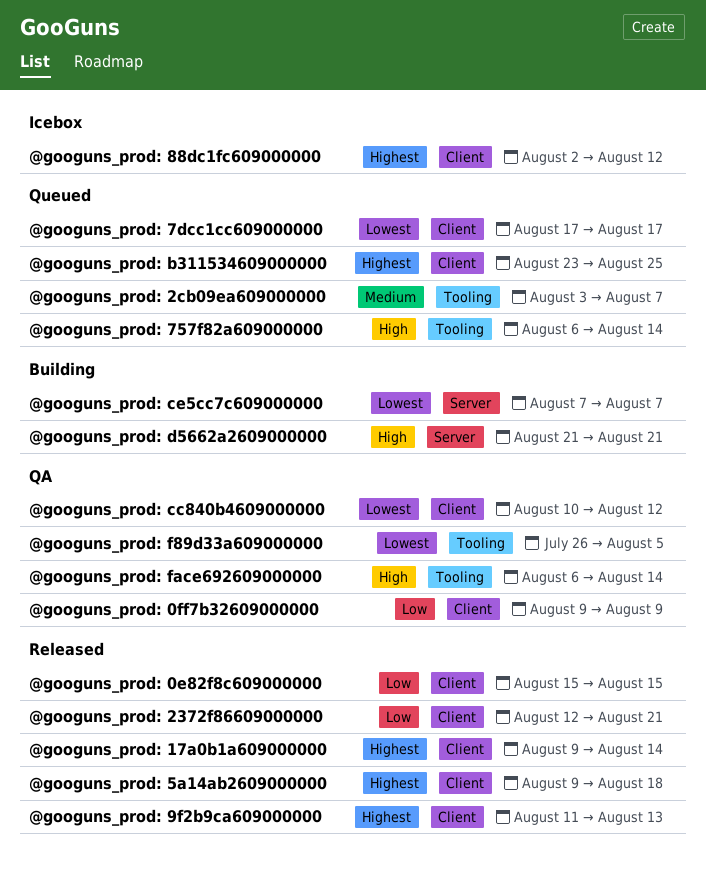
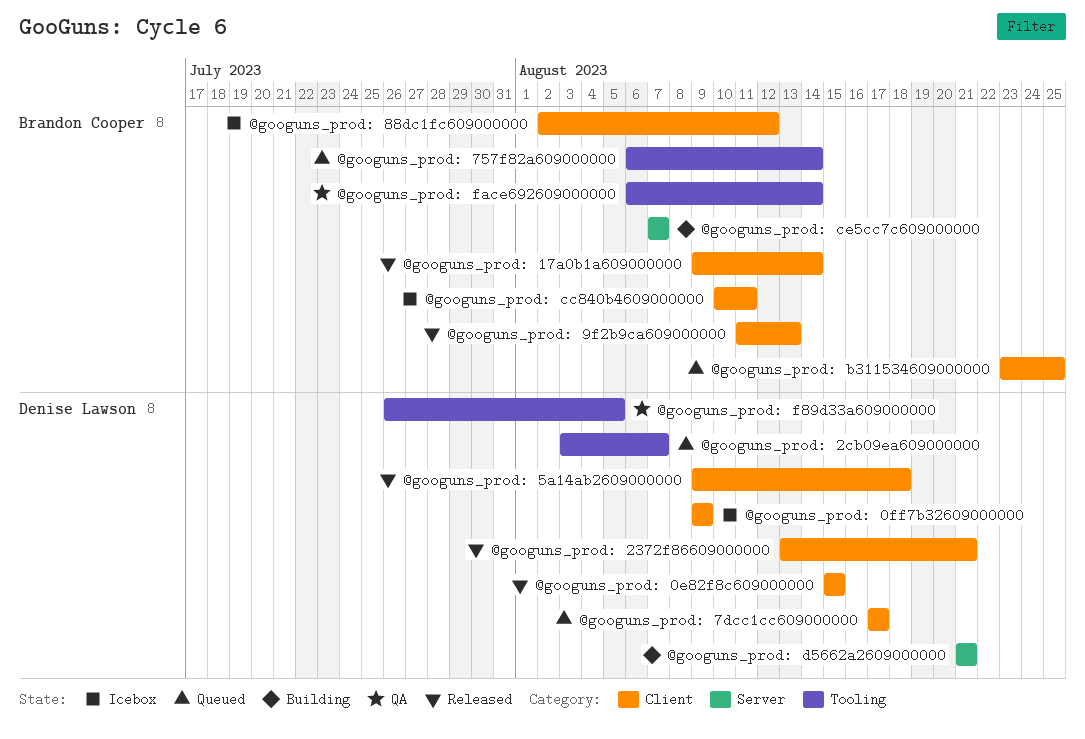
@googuns_prod: 0ff7b32609000000, status: QA -> Icebox
@googuns_prod: 2372f86609000000, start: Aug 12 -> Aug 13
@googuns_prod: cc840b4609000000, status: QA -> Icebox
@googuns_prod: cc840b4609000000, due: Aug 12 -> Aug 11

